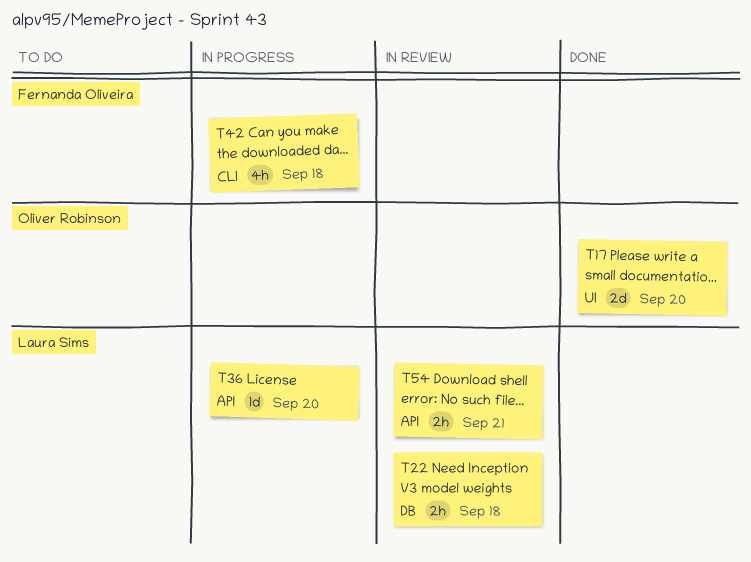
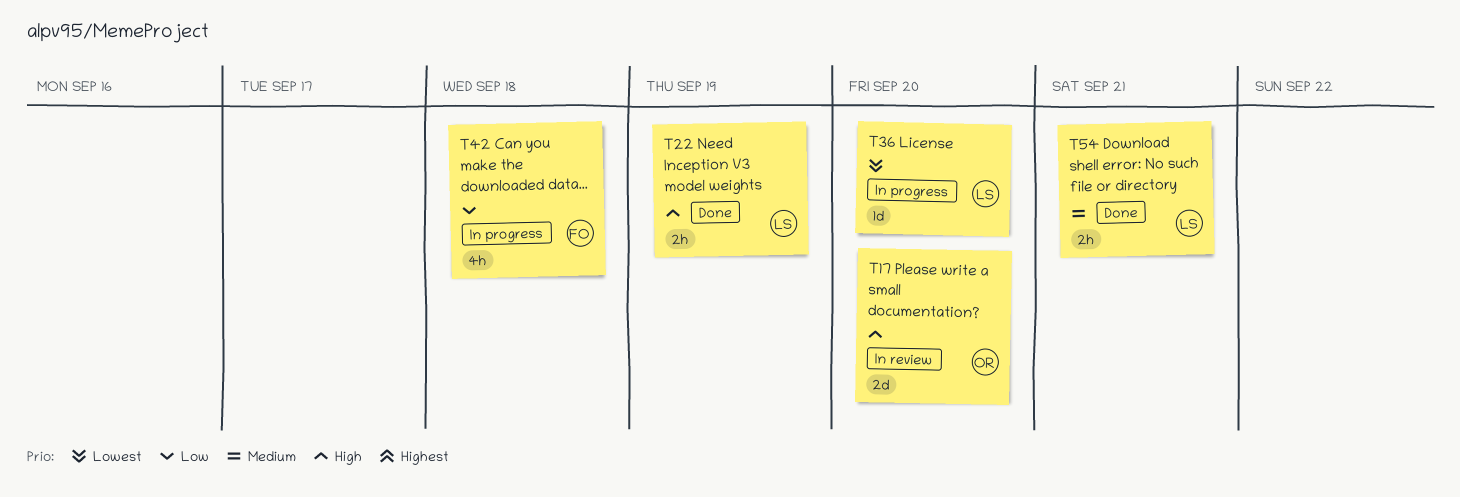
T17, status: Done -> In review
T22, status: In review -> Done
T22, due: Sep 18 -> Sep 19
T54, status: In review -> Done

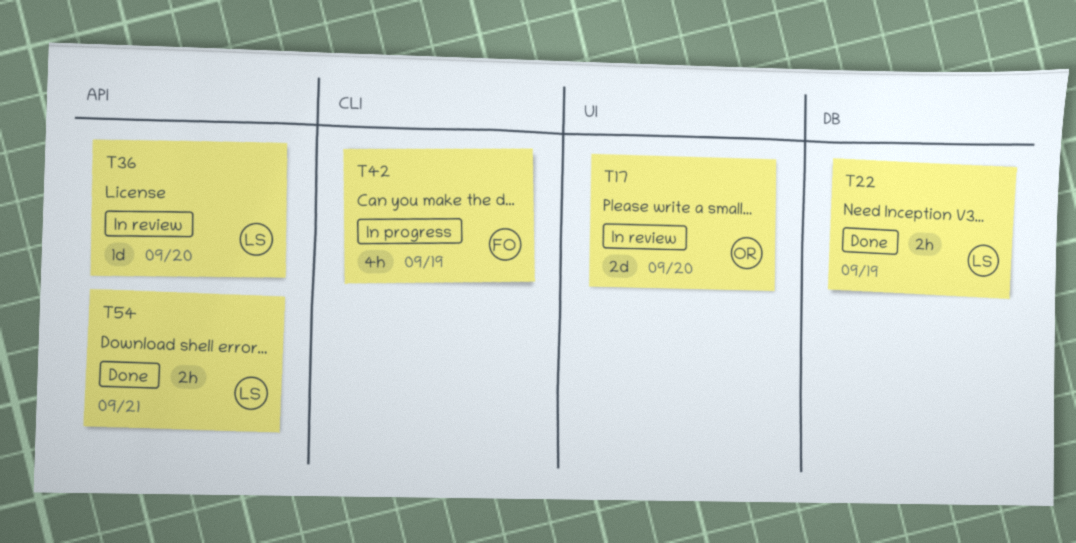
T36, status: In progress -> In review
T42, due: Sep 18 -> Sep 19

